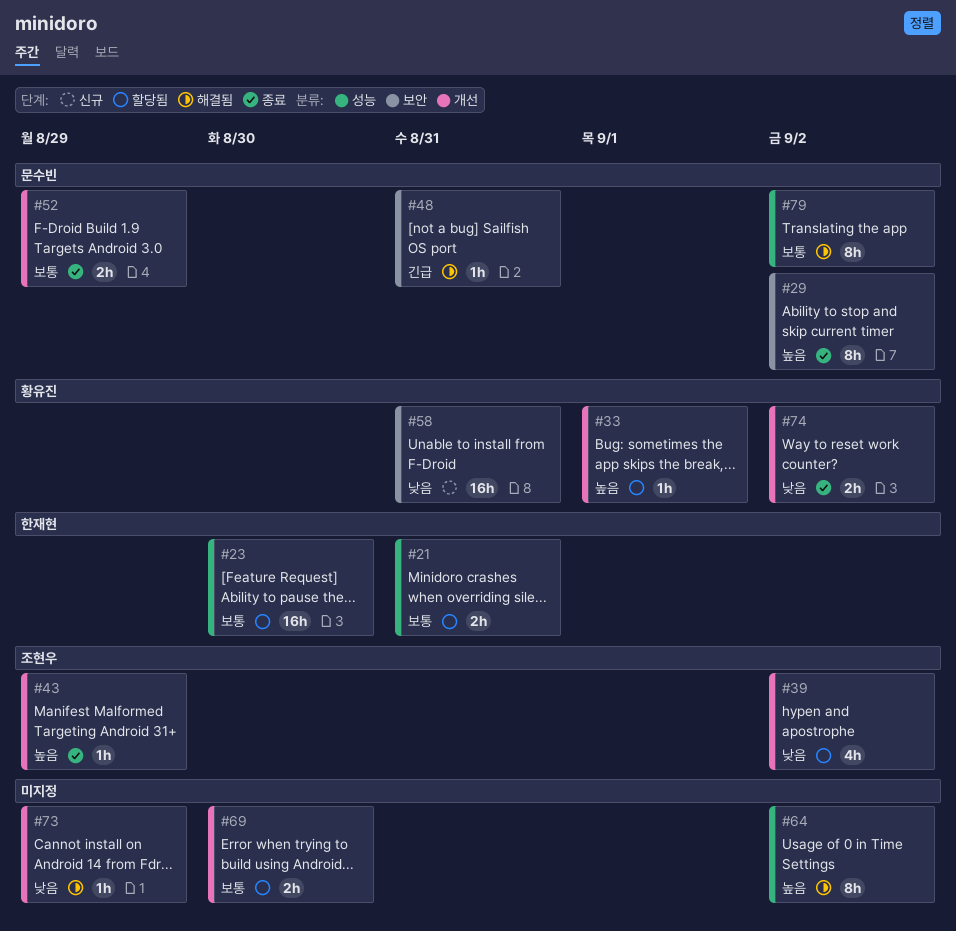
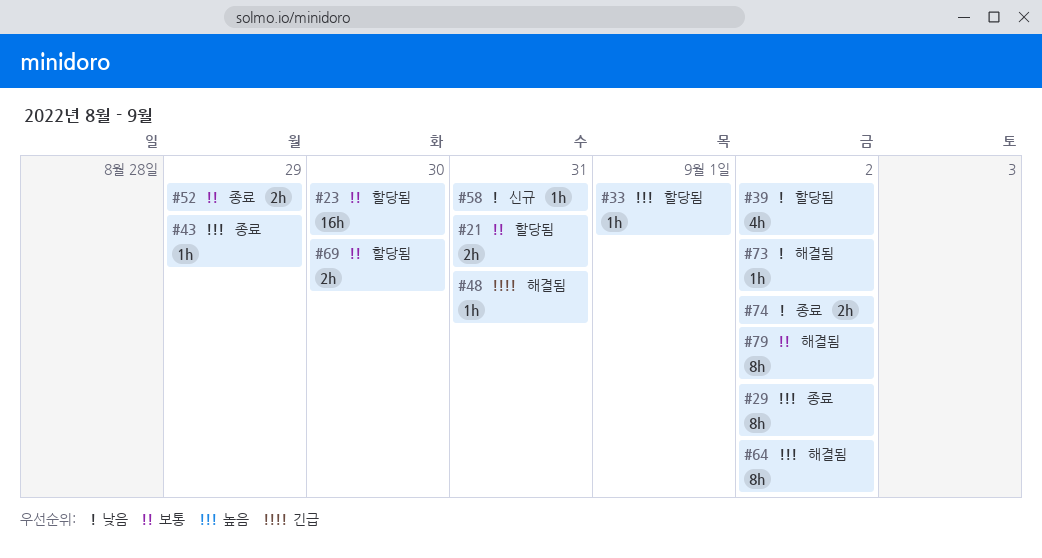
#58, estimate: 16h -> 1h
#73, due: Aug 29 -> Sep 2

